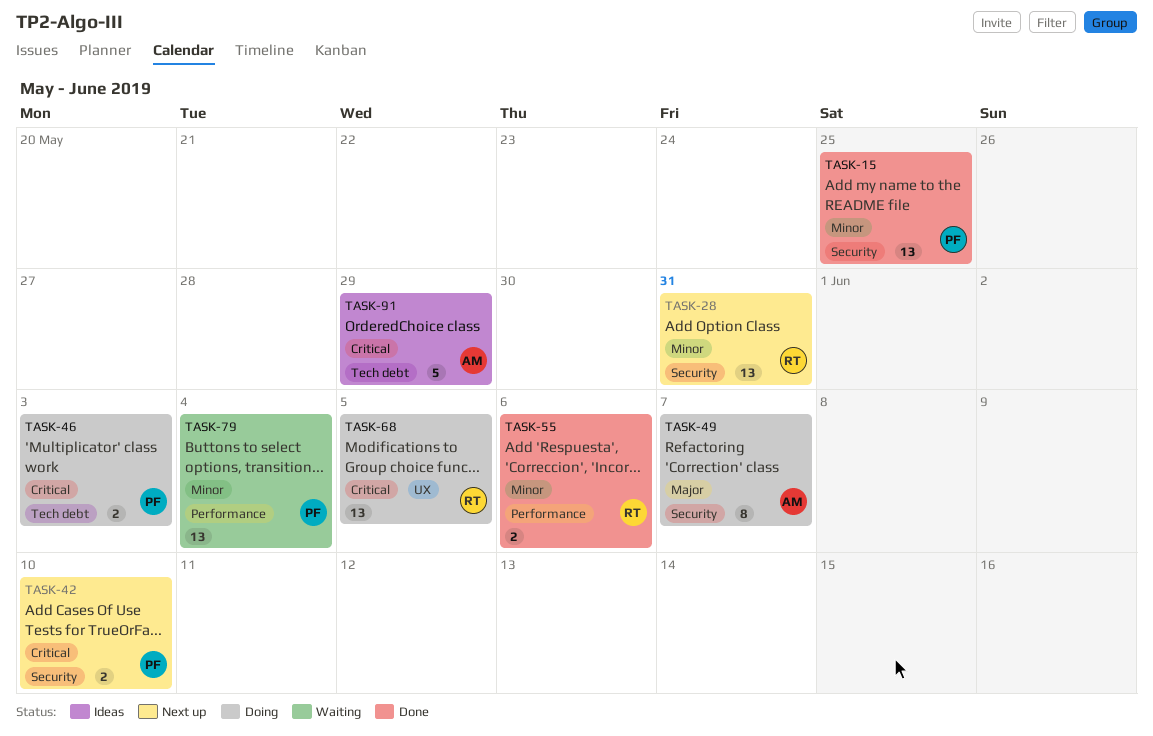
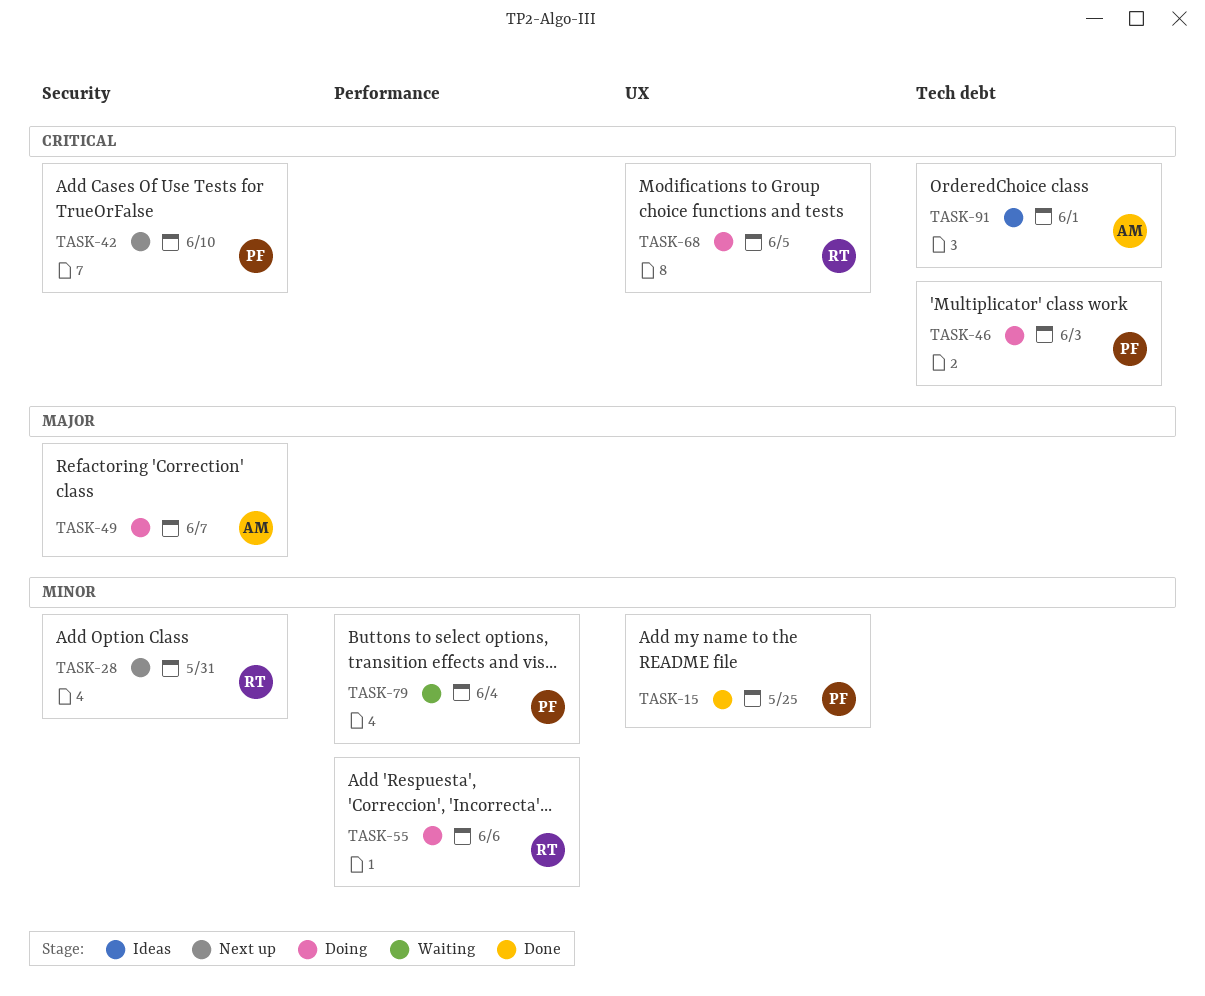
TASK-15, label: Security -> UX
TASK-55, status: Done -> Doing
TASK-91, due: May 29 -> Jun 1

